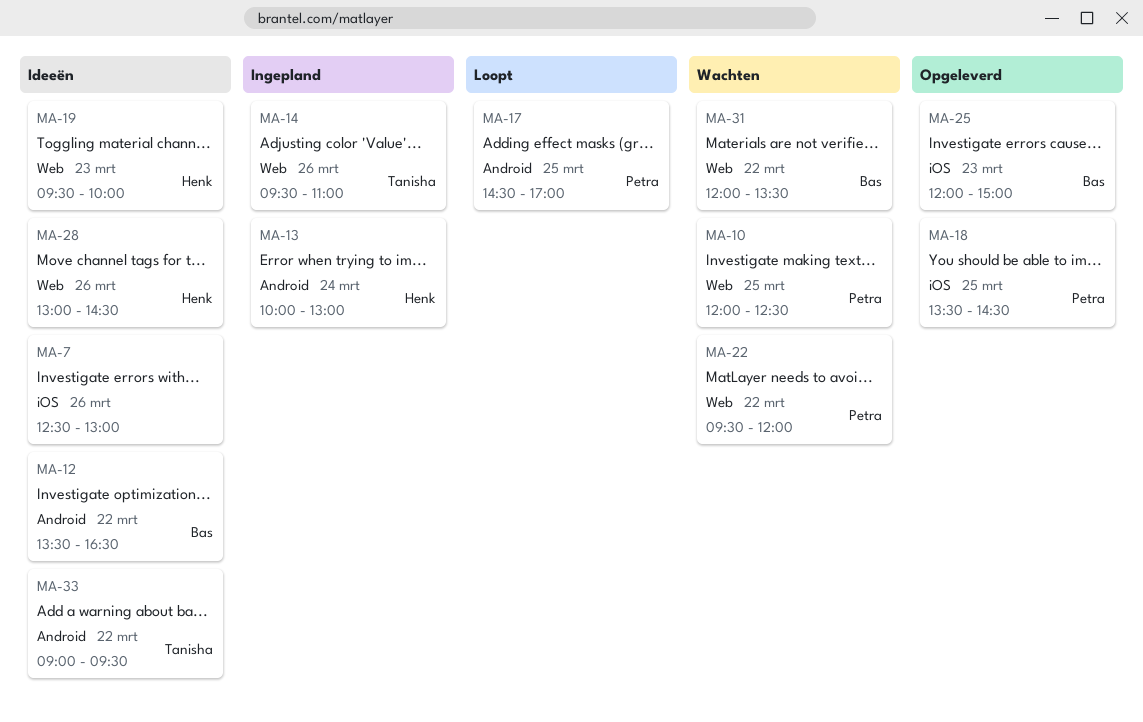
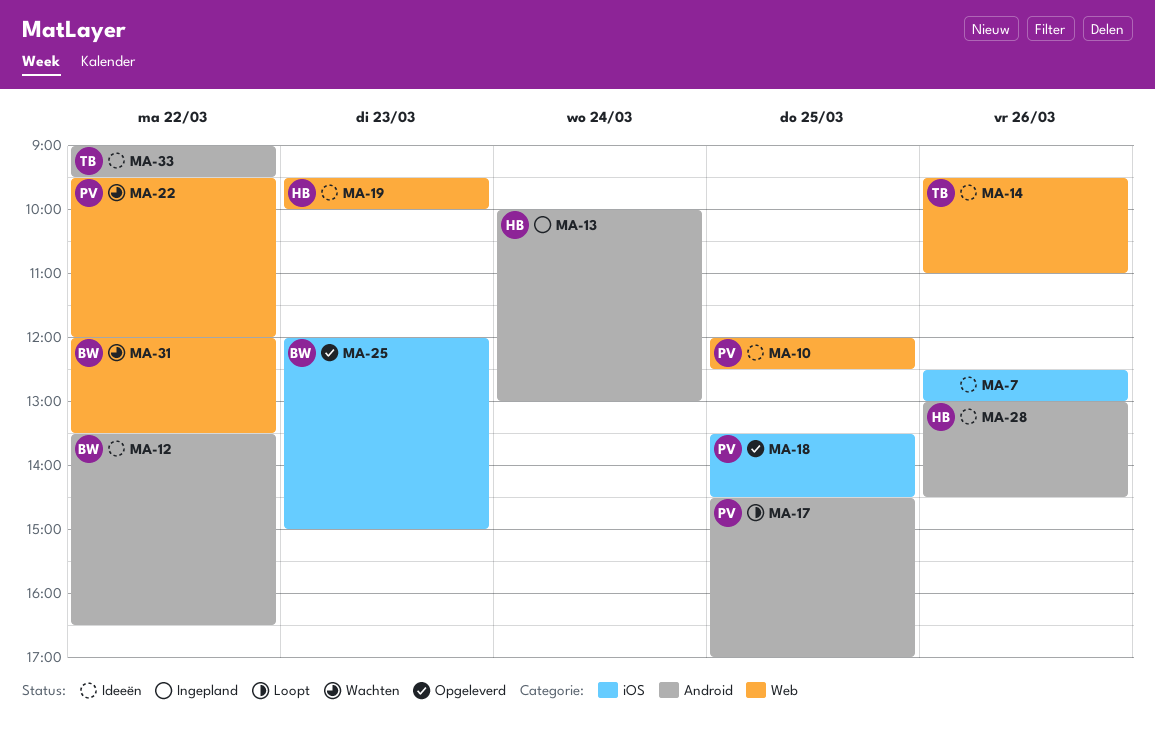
MA-10, status: Wachten -> Ideeën
MA-14, status: Ingepland -> Ideeën
MA-28, label: Web -> Android

